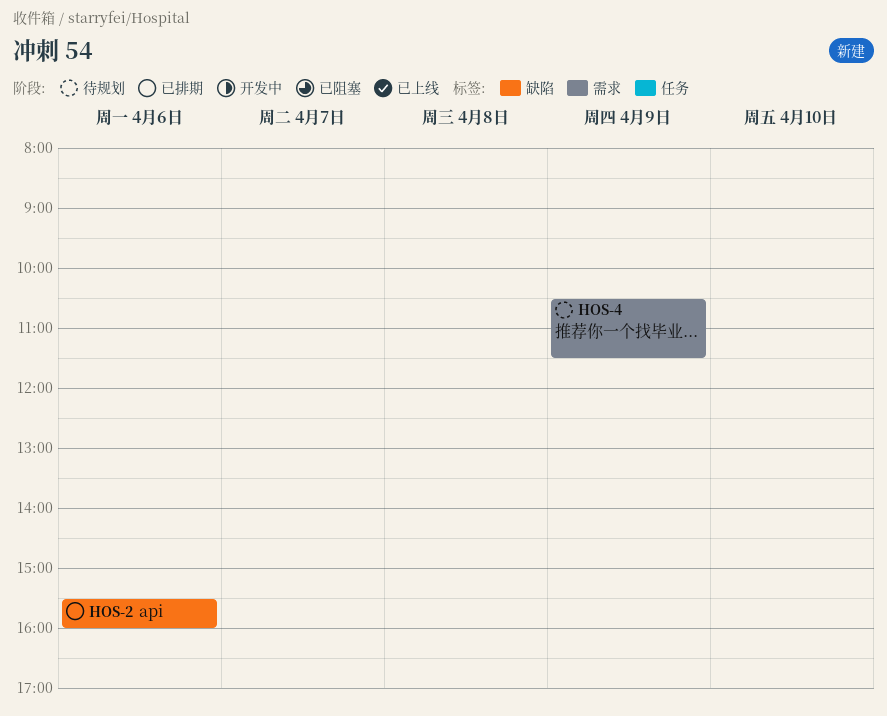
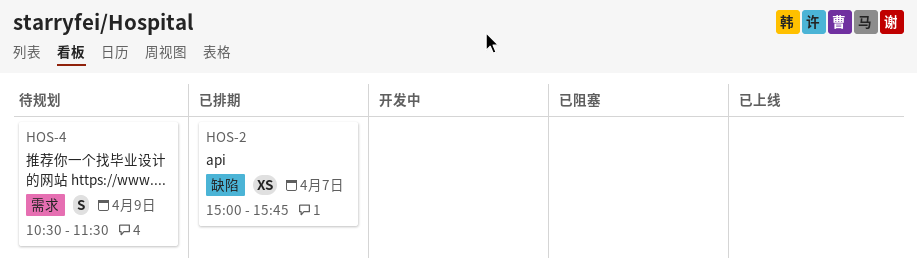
HOS-2, day: Apr 6 -> Apr 7
HOS-2, begins: 15:30 -> 15:00
HOS-2, ends: 16:00 -> 15:45

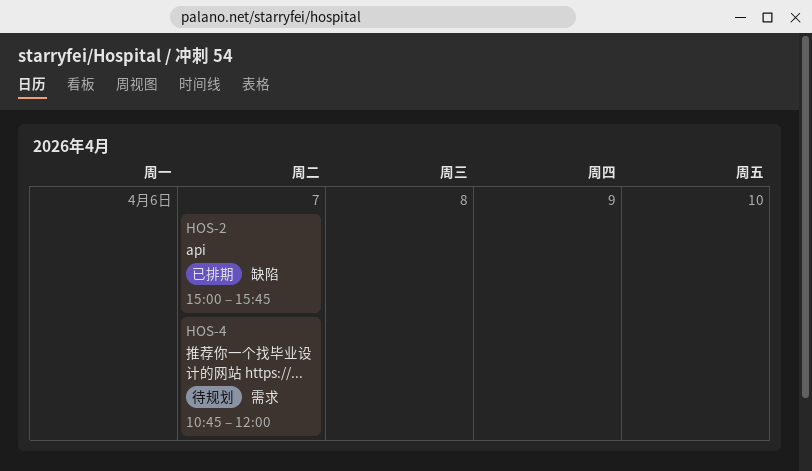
HOS-4, day: Apr 9 -> Apr 7
HOS-4, begins: 10:30 -> 10:45
HOS-4, ends: 11:30 -> 12:00

